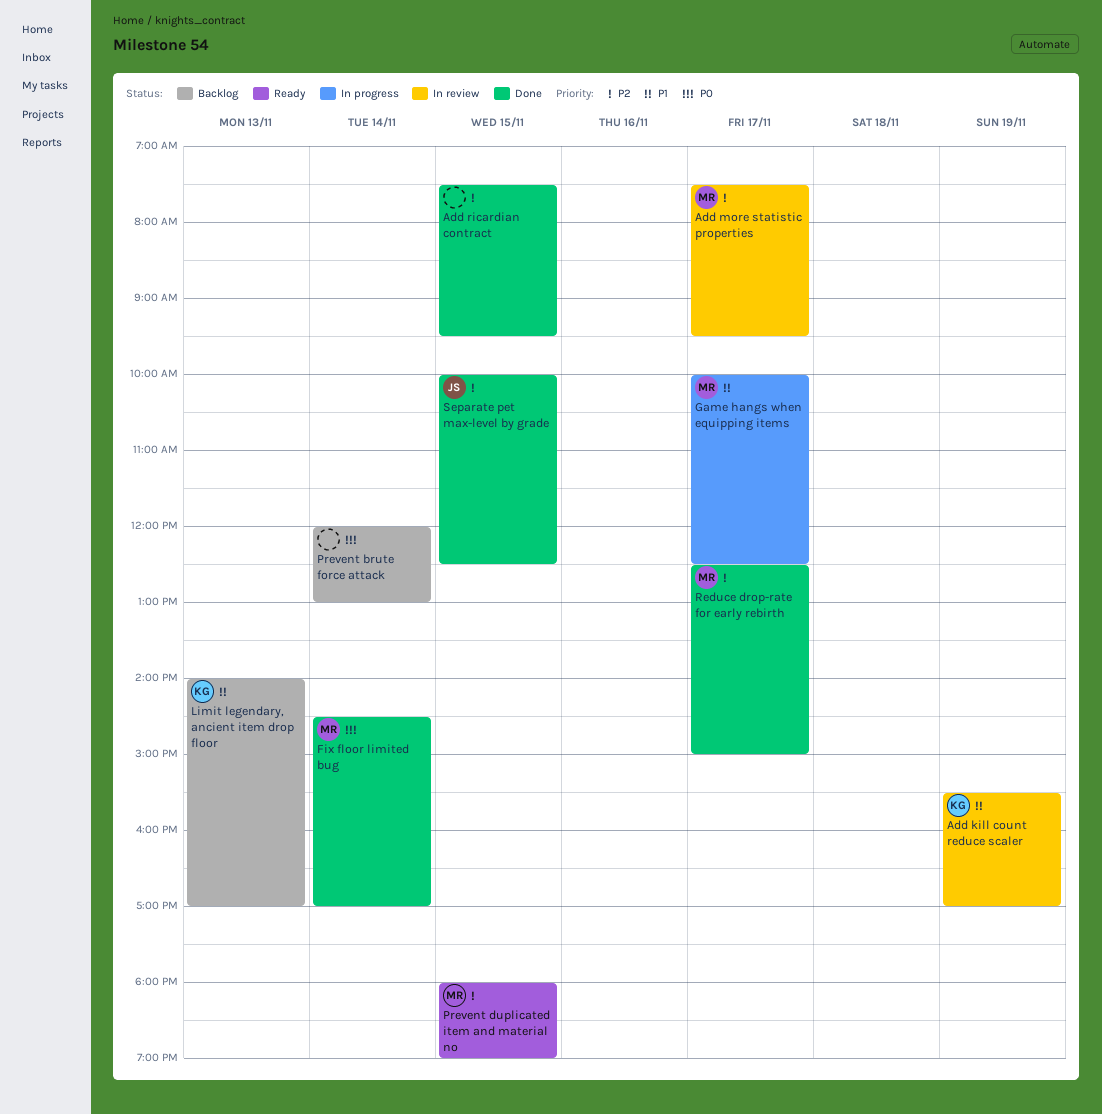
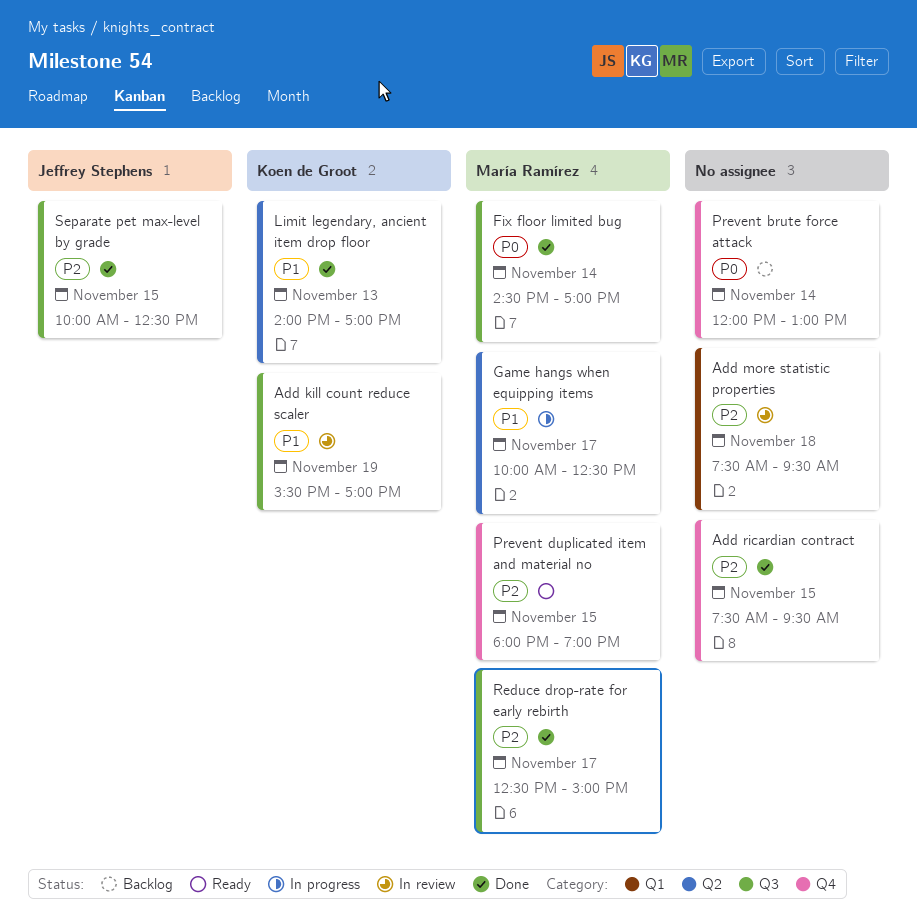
Add more statistic properties, owner: María Ramírez -> none
Add more statistic properties, day: Nov 17 -> Nov 18
Limit legendary, ancient item drop floor, status: Backlog -> Done

